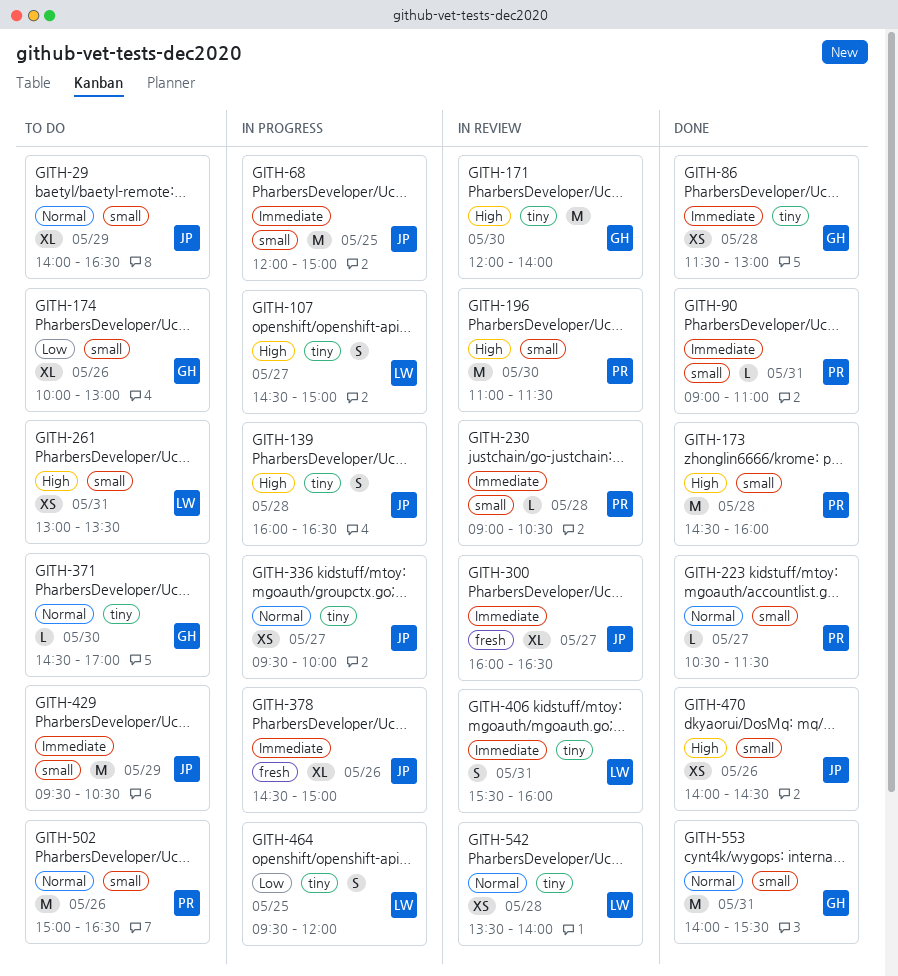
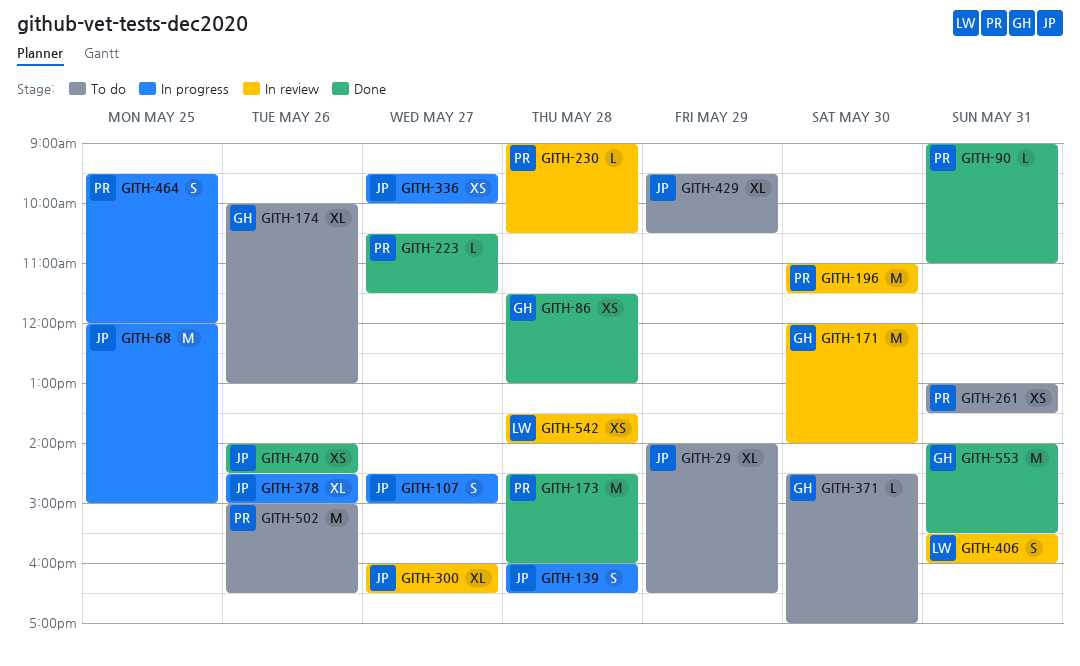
GITH-107, owner: LW -> JP
GITH-261, owner: LW -> PR
GITH-429, estimate: M -> XL
GITH-464, owner: LW -> PR

